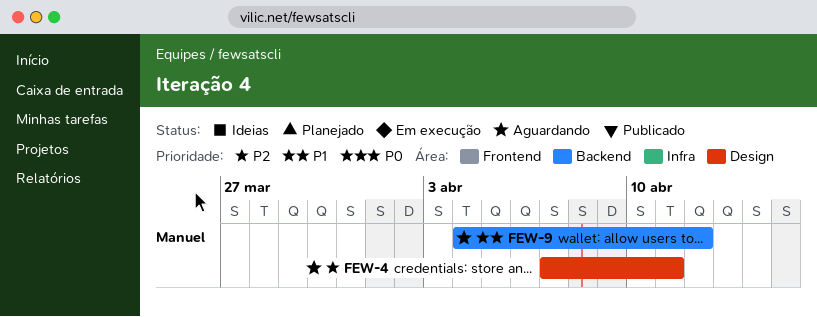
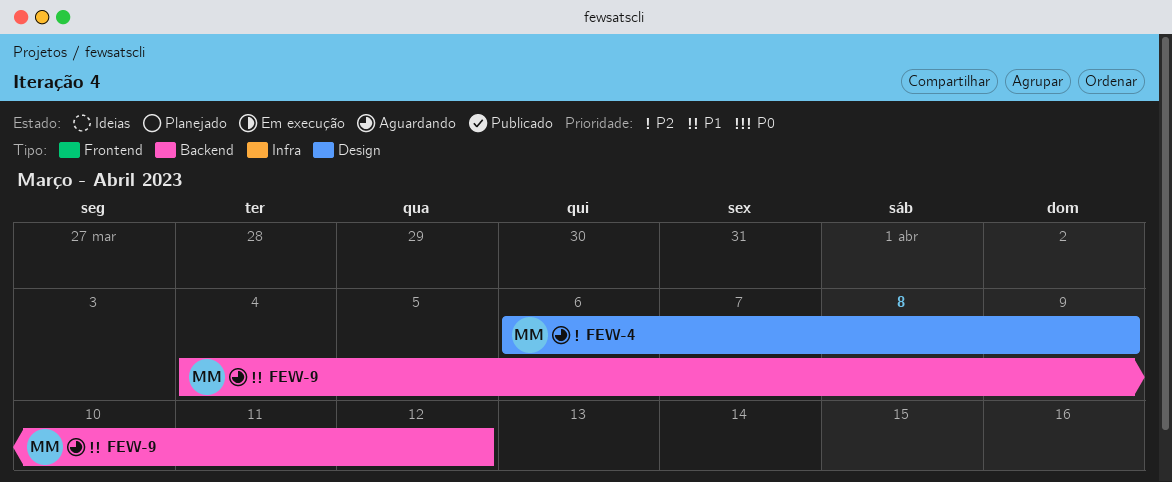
FEW-4, start: Apr 7 -> Apr 6
FEW-4, due: Apr 11 -> Apr 9

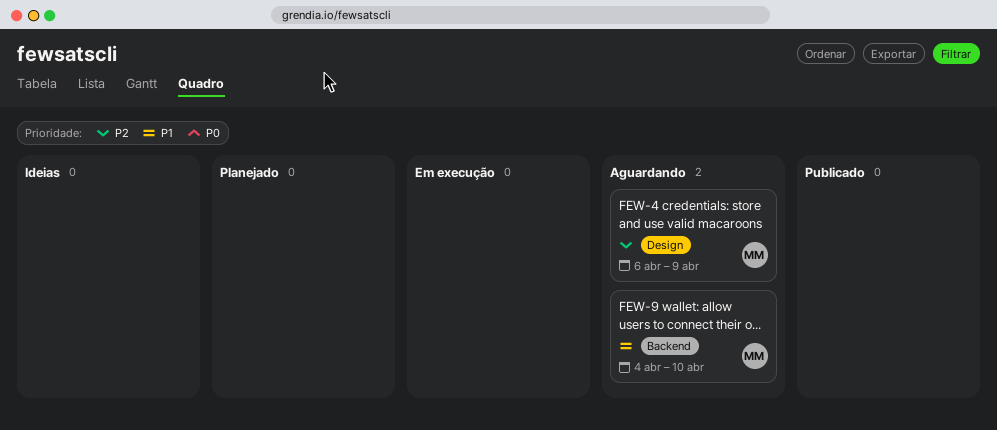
FEW-9, due: Apr 12 -> Apr 10

